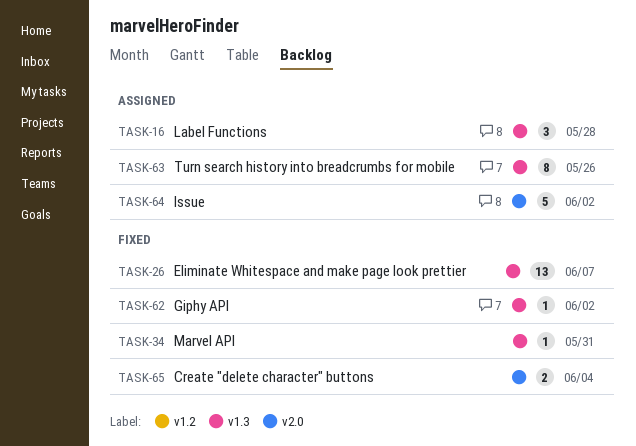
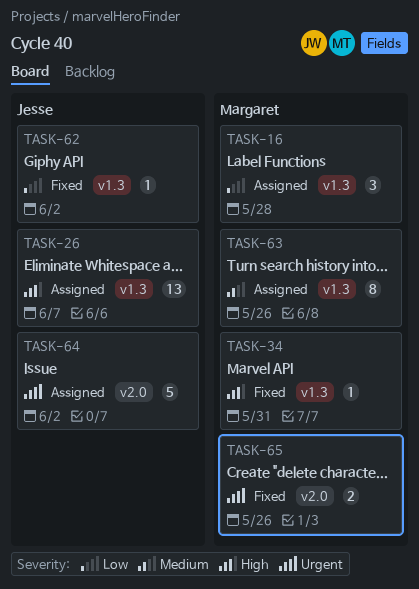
TASK-26, status: Fixed -> Assigned
TASK-65, due: Jun 4 -> May 26

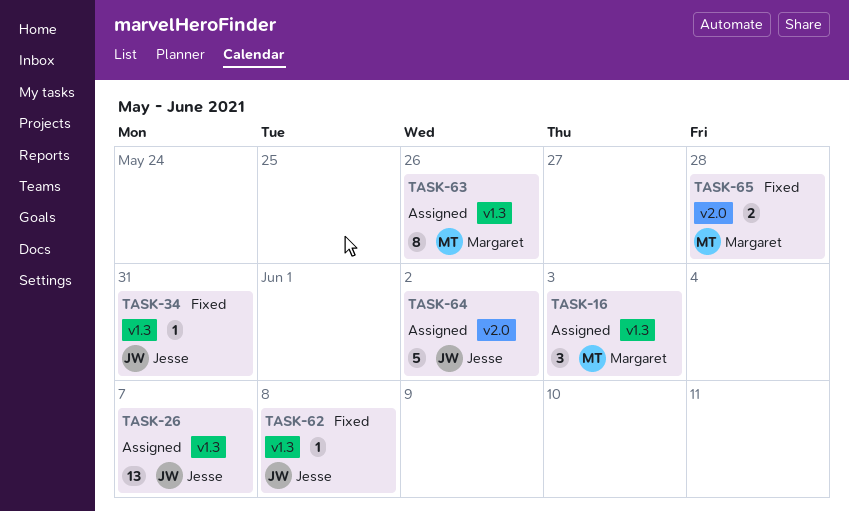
TASK-16, due: May 28 -> Jun 3
TASK-34, owner: Margaret -> Jesse
TASK-62, due: Jun 2 -> Jun 8
TASK-65, due: May 26 -> May 28

